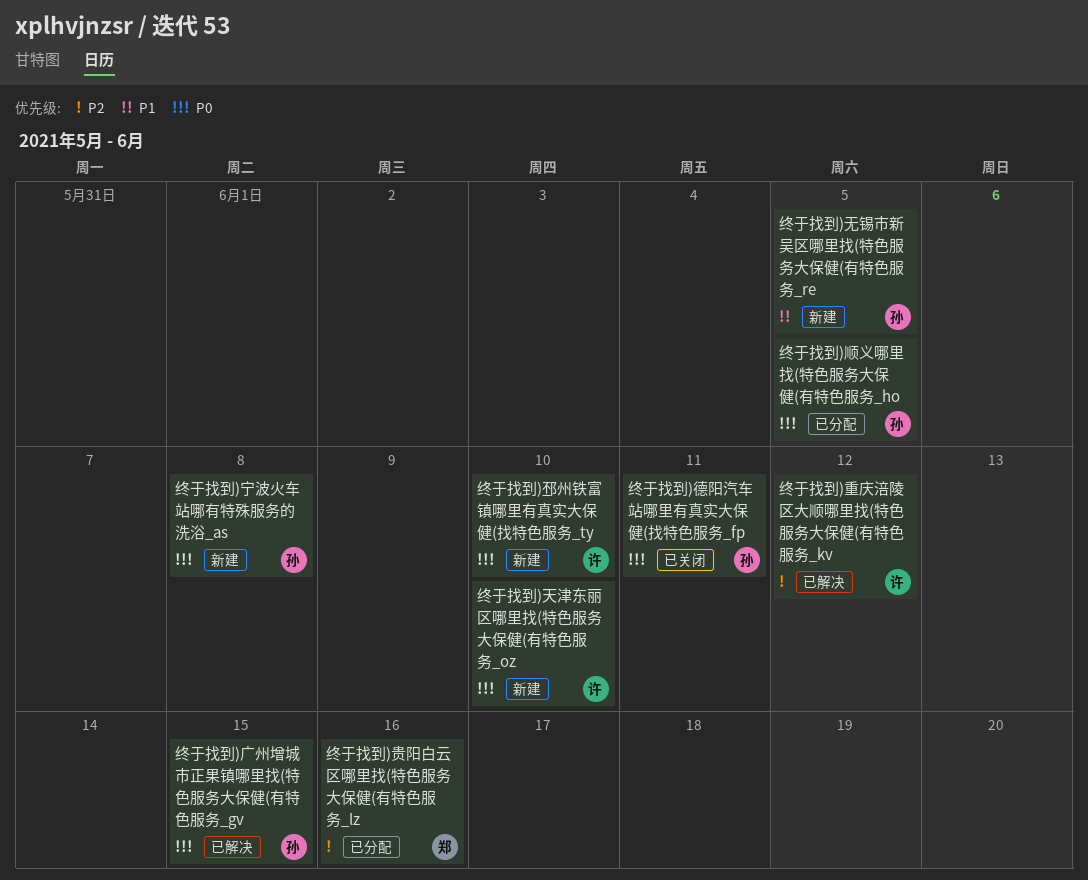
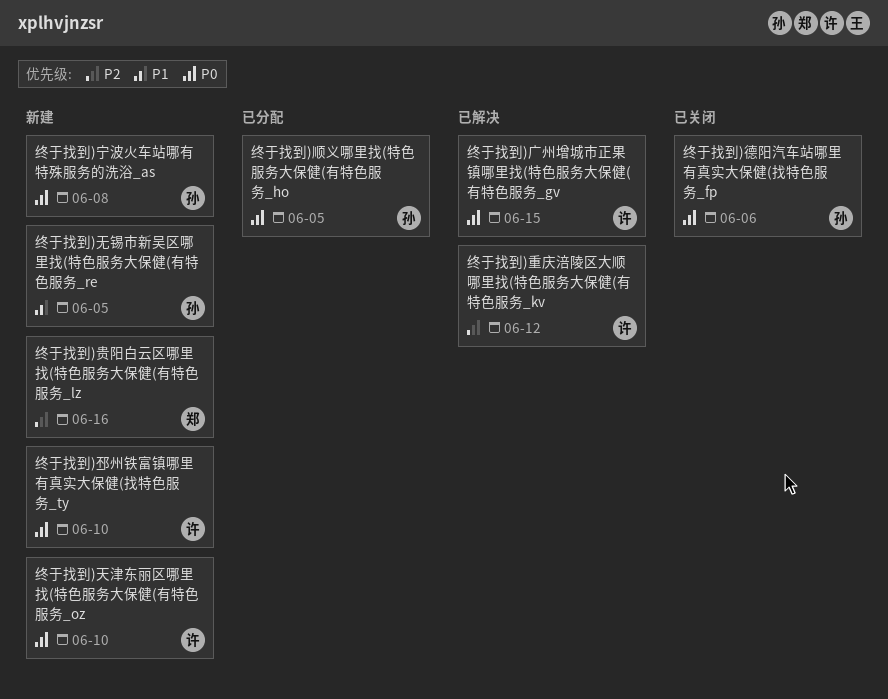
终于找到)广州增城市正果镇哪里找(特色服务大保健(有特色服务_gv, owner: 孙 -> 许
终于找到)德阳汽车站哪里有真实大保健(找特色服务_fp, due: Jun 11 -> Jun 6
终于找到)贵阳白云区哪里找(特色服务大保健(有特色服务_lz, status: 已分配 -> 新建

